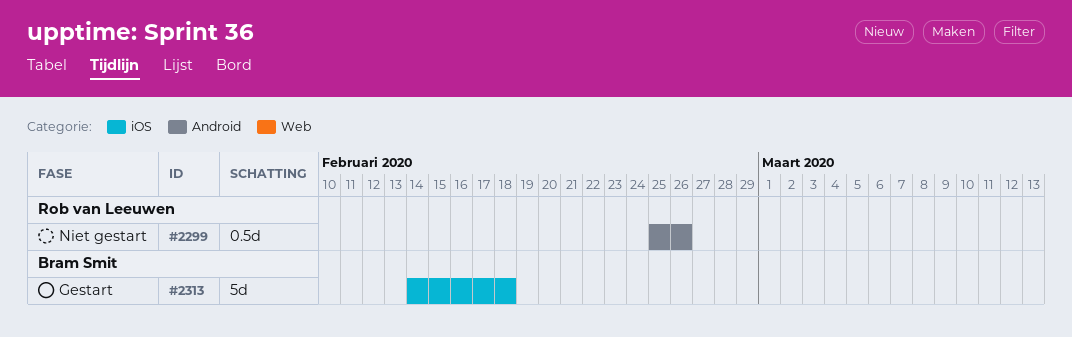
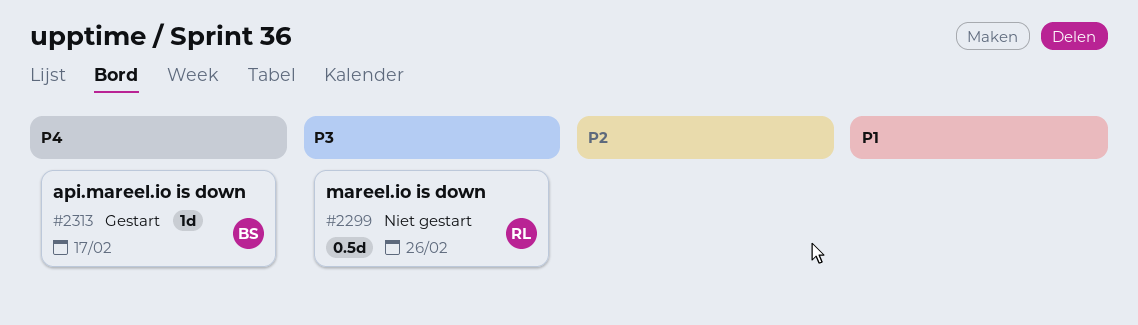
#2313, estimate: 5d -> 1d
#2313, due: Feb 18 -> Feb 17

